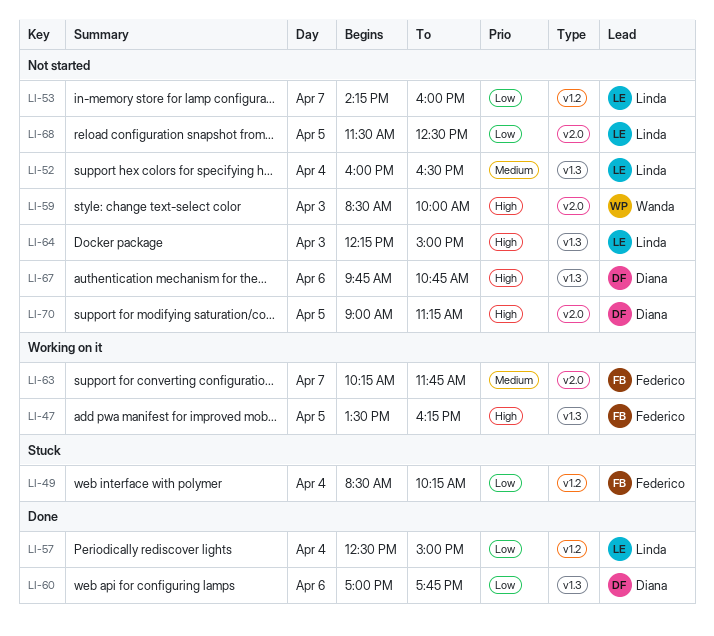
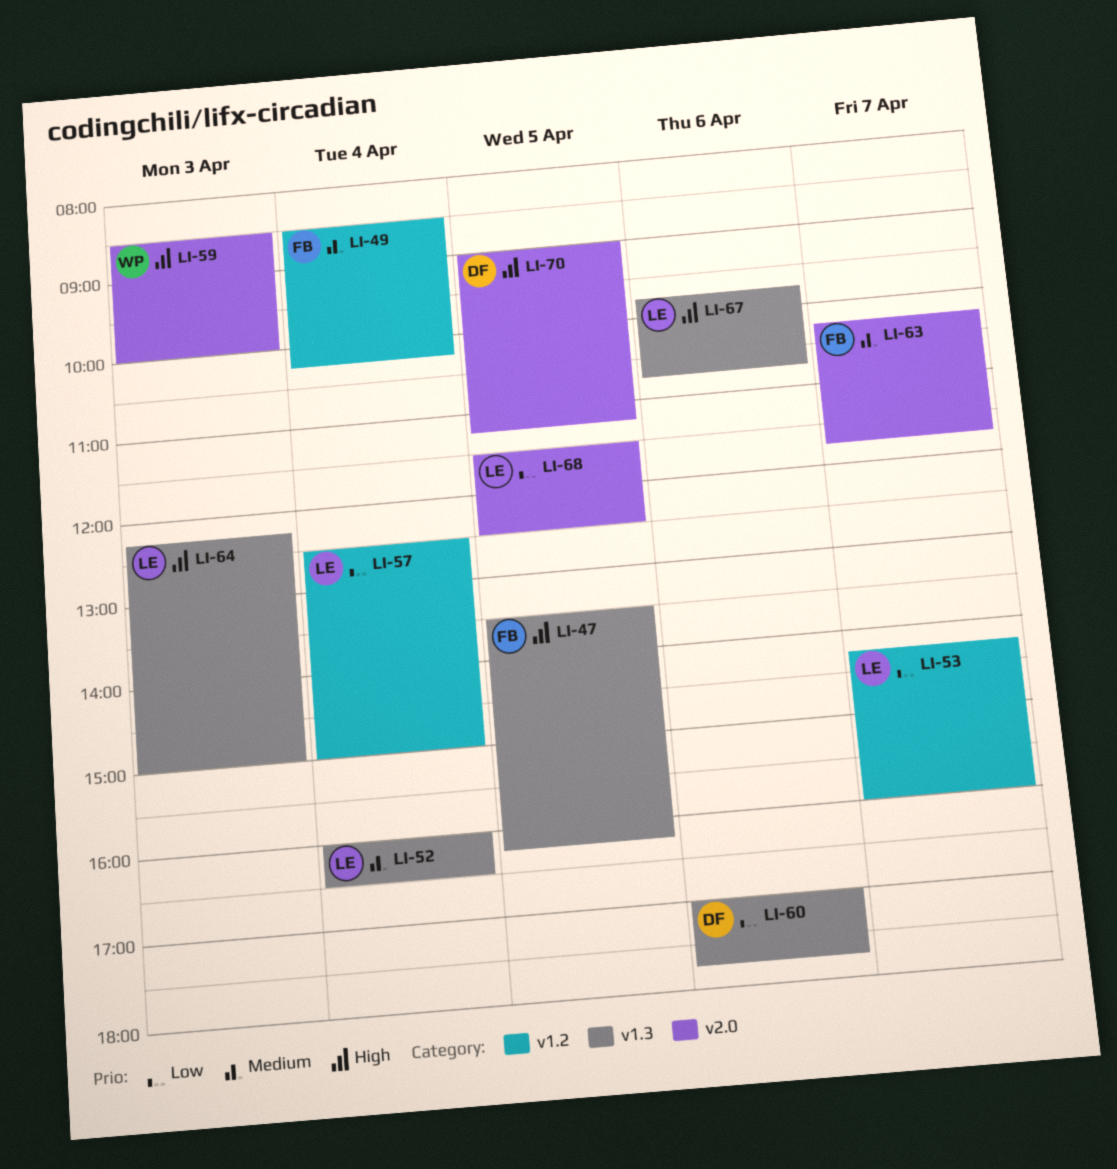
LI-49, priority: Low -> Medium
LI-67, owner: Diana -> Linda

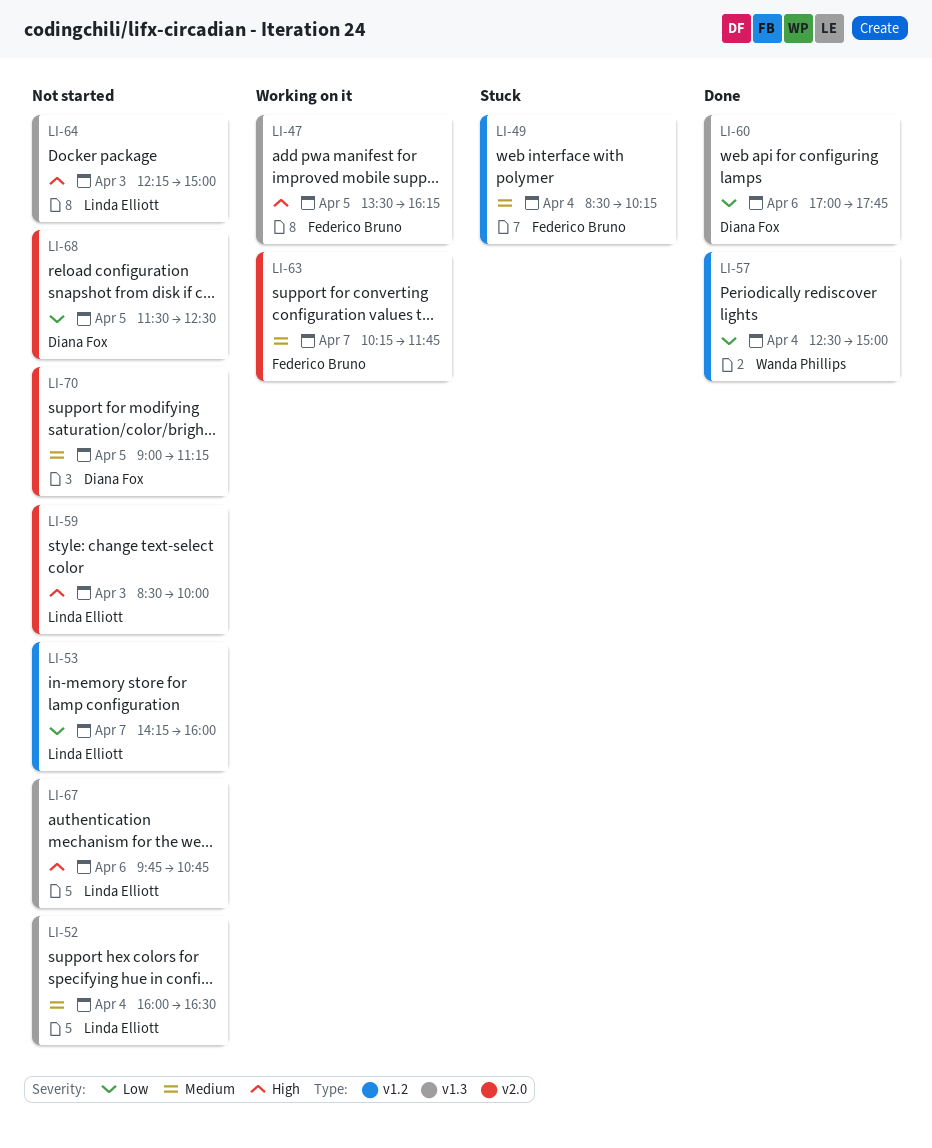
LI-57, owner: Linda Elliott -> Wanda Phillips
LI-59, owner: Wanda Phillips -> Linda Elliott
LI-68, owner: Linda Elliott -> Diana Fox
LI-70, priority: High -> Medium

